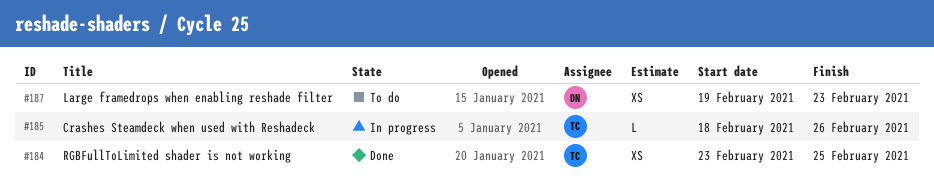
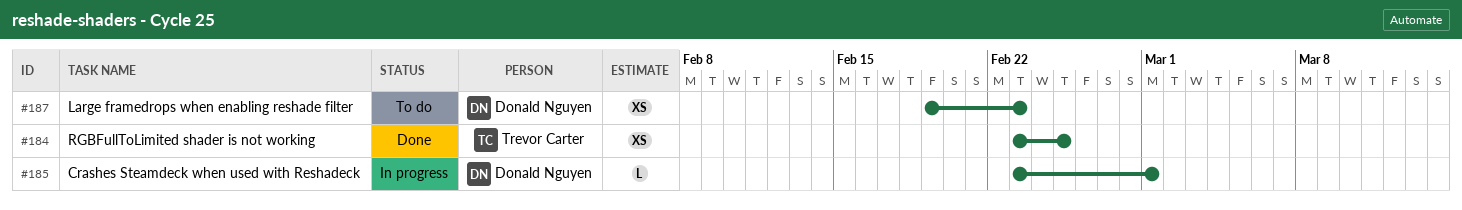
#185, owner: Trevor Carter -> Donald Nguyen
#185, start: Feb 18 -> Feb 23
#185, due: Feb 26 -> Mar 1

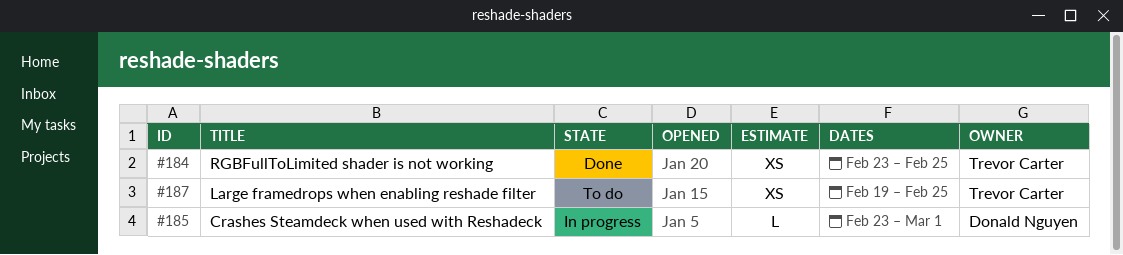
#187, owner: Donald Nguyen -> Trevor Carter
#187, due: Feb 23 -> Feb 25

